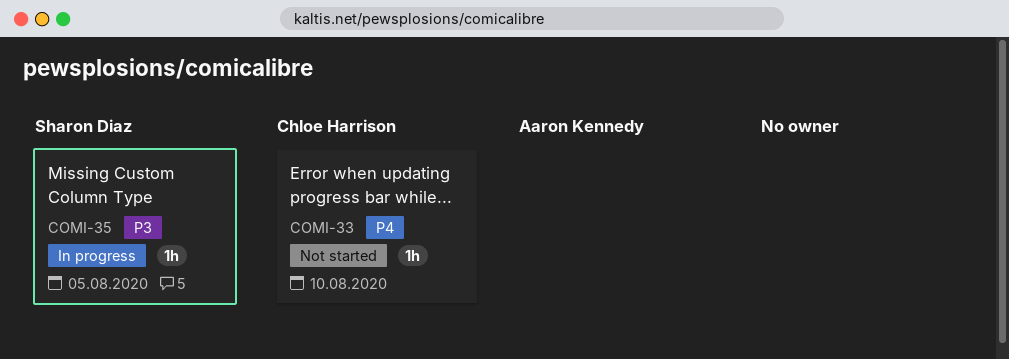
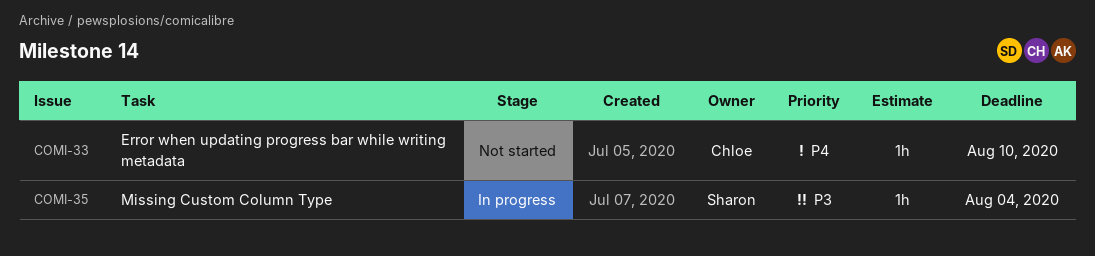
COMI-35, due: Aug 5 -> Aug 4

